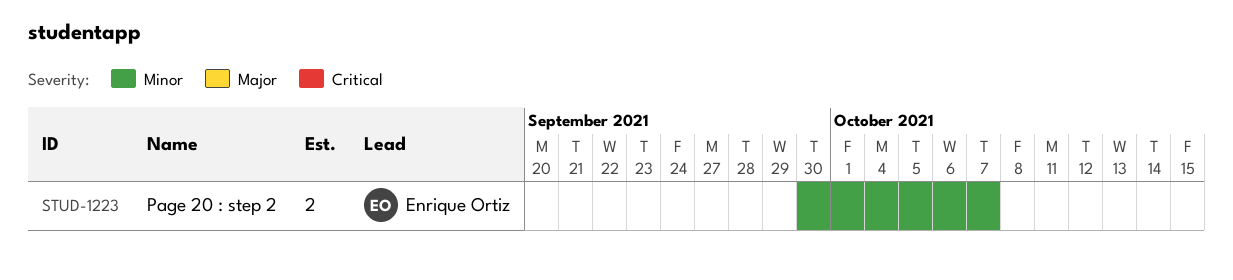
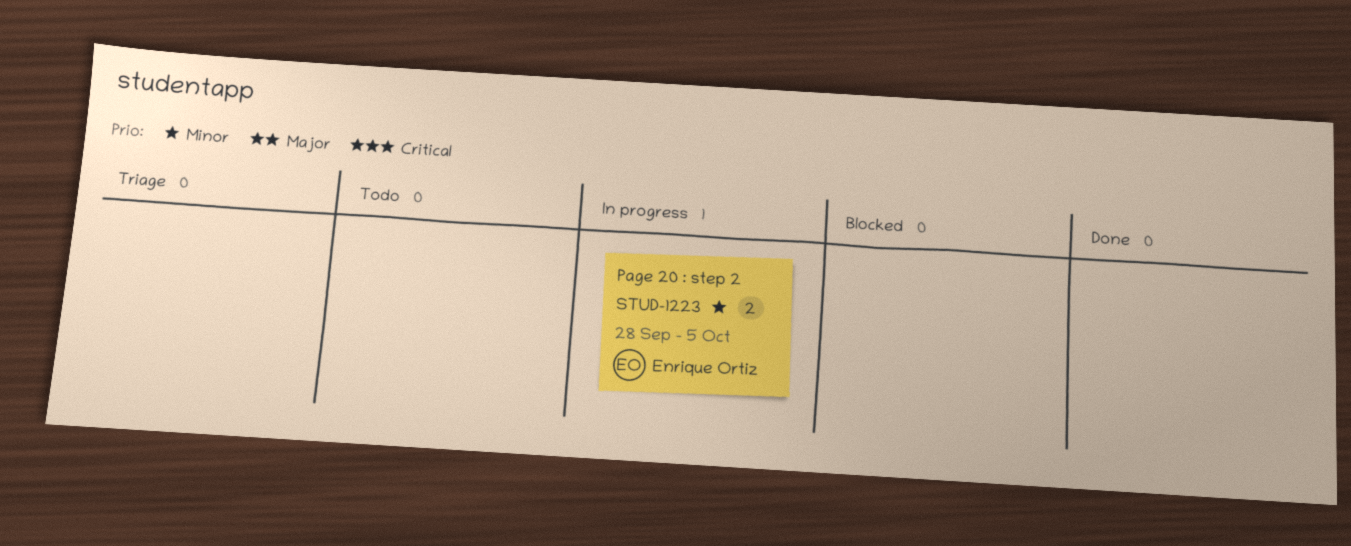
STUD-1223, start: Sep 30 -> Sep 28
STUD-1223, due: Oct 7 -> Oct 5

